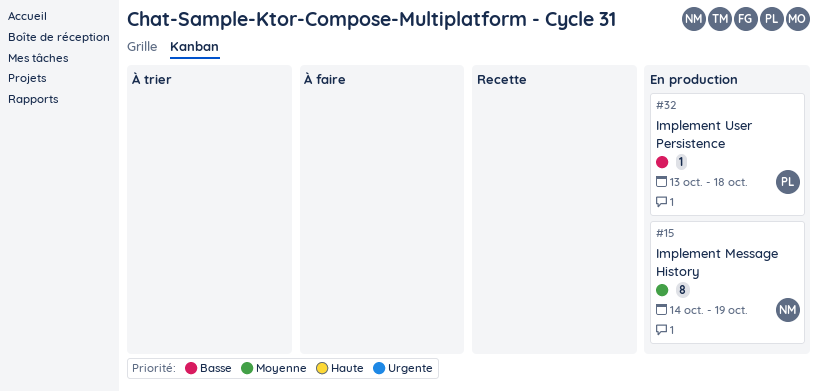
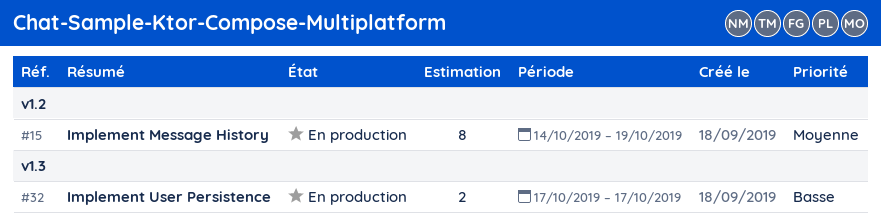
#32, estimate: 1 -> 2
#32, start: Oct 13 -> Oct 17
#32, due: Oct 18 -> Oct 17

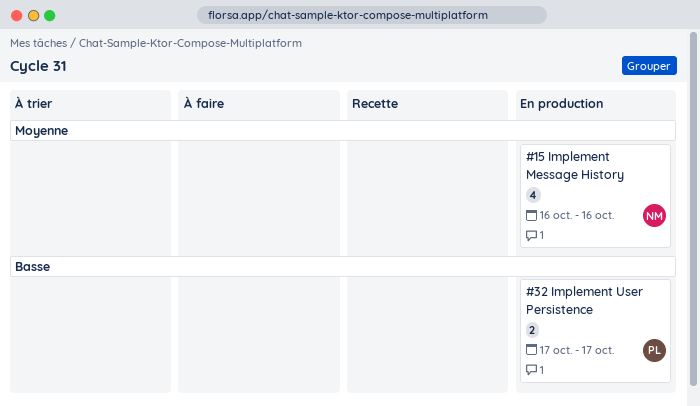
#15, estimate: 8 -> 4
#15, start: Oct 14 -> Oct 16
#15, due: Oct 19 -> Oct 16

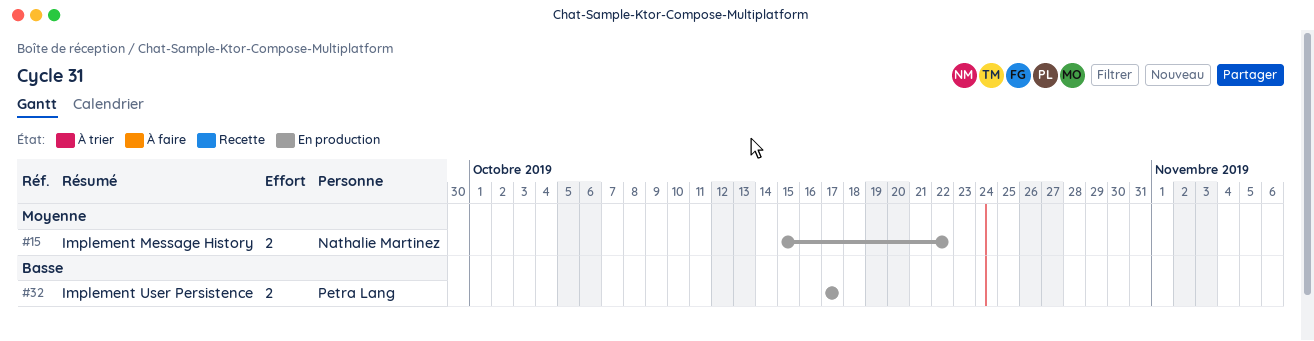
#15, estimate: 4 -> 2
#15, start: Oct 16 -> Oct 15
#15, due: Oct 16 -> Oct 22

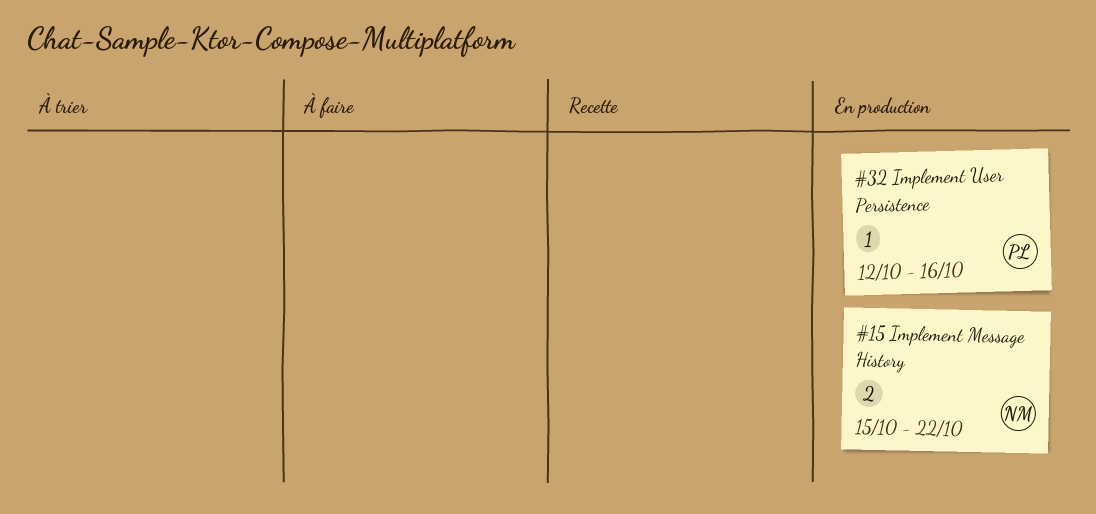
#32, estimate: 2 -> 1
#32, start: Oct 17 -> Oct 12
#32, due: Oct 17 -> Oct 16

